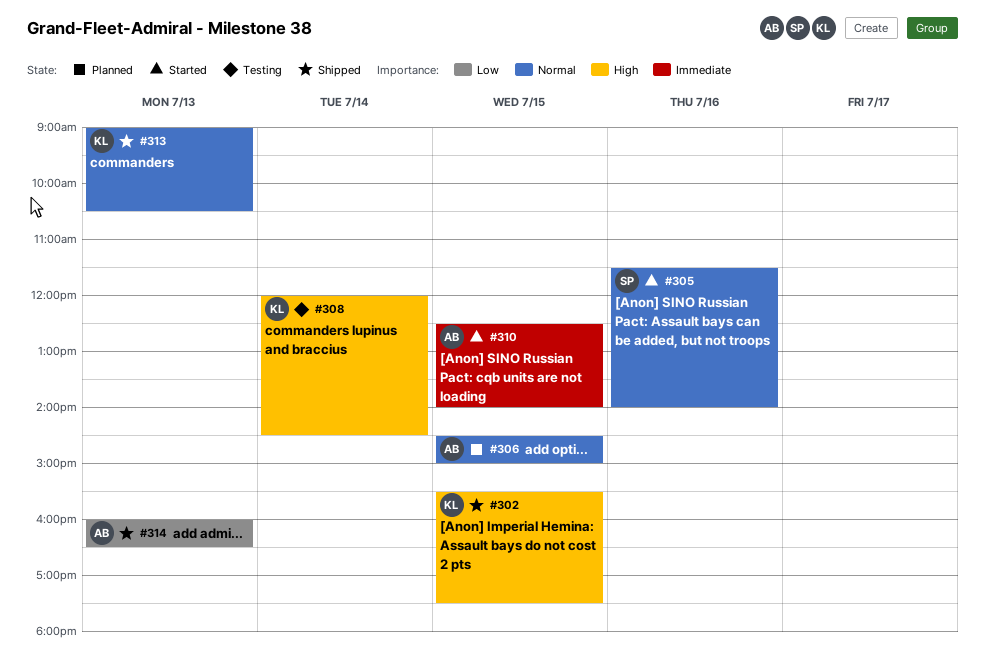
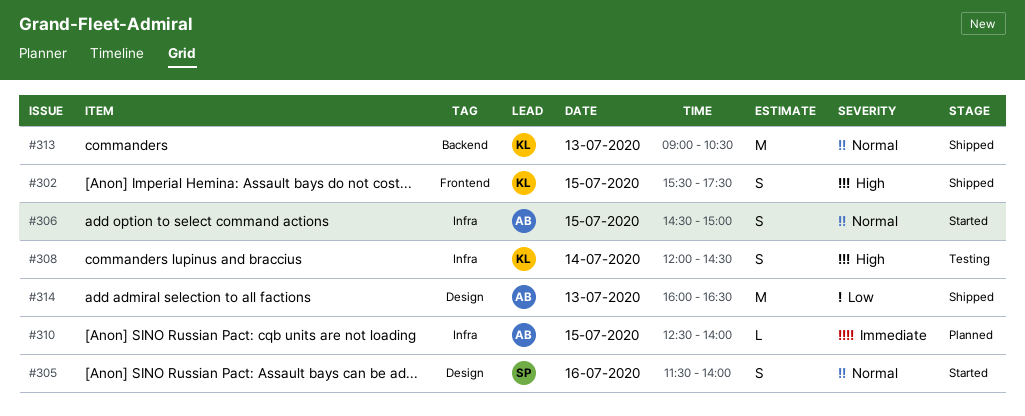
#306, status: Planned -> Started
#310, status: Started -> Planned

